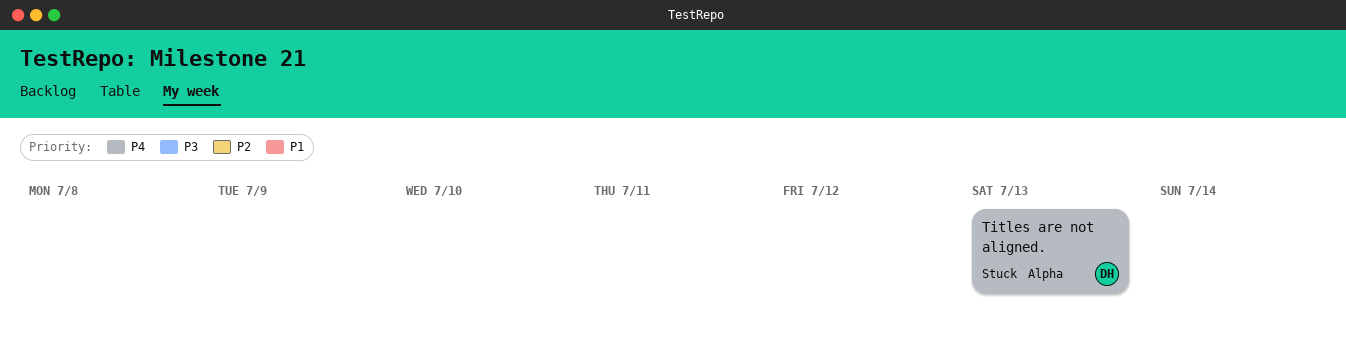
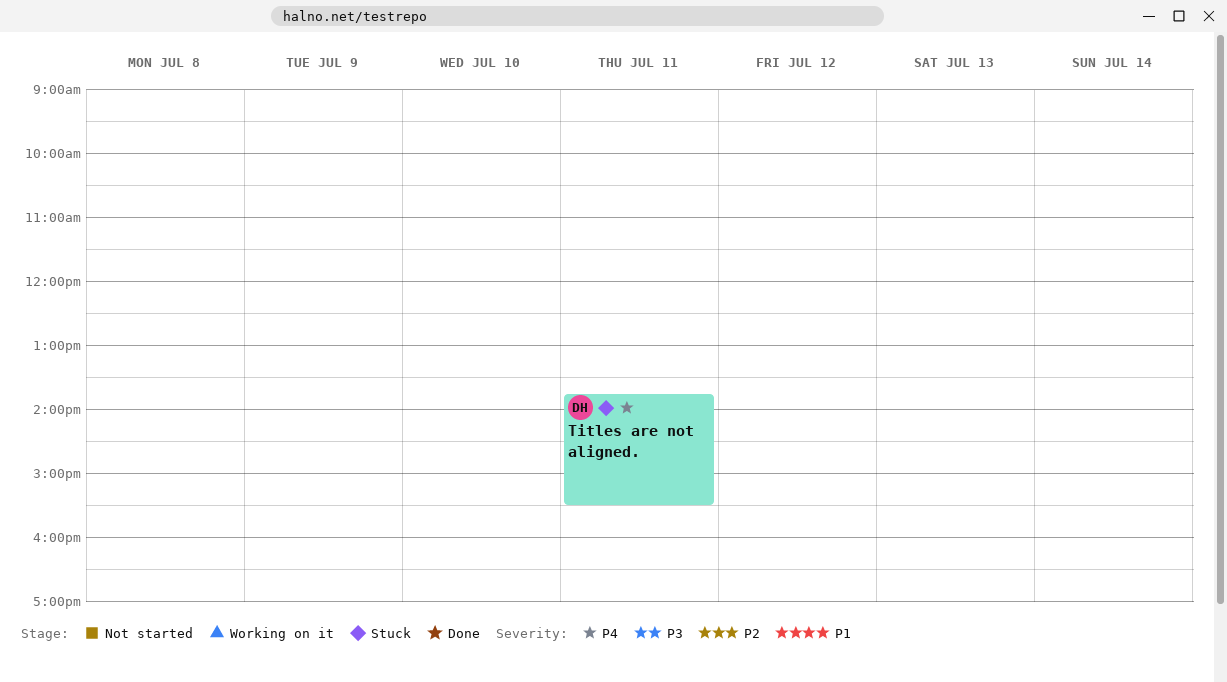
Titles are not aligned., day: Jul 13 -> Jul 11

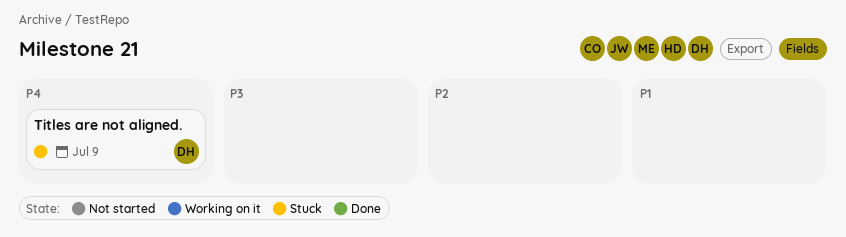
Titles are not aligned., day: Jul 11 -> Jul 9

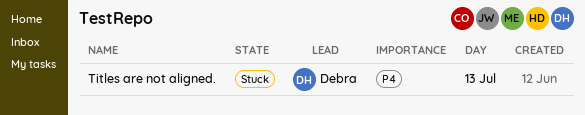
Titles are not aligned., day: Jul 9 -> Jul 13

